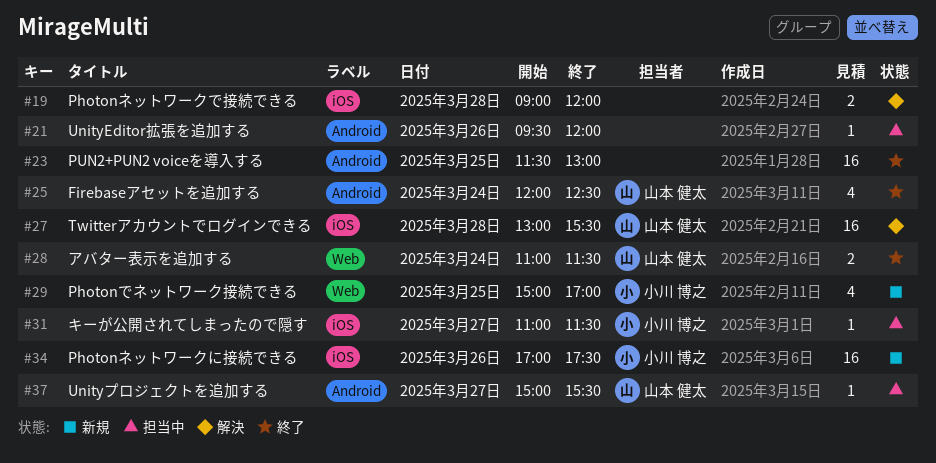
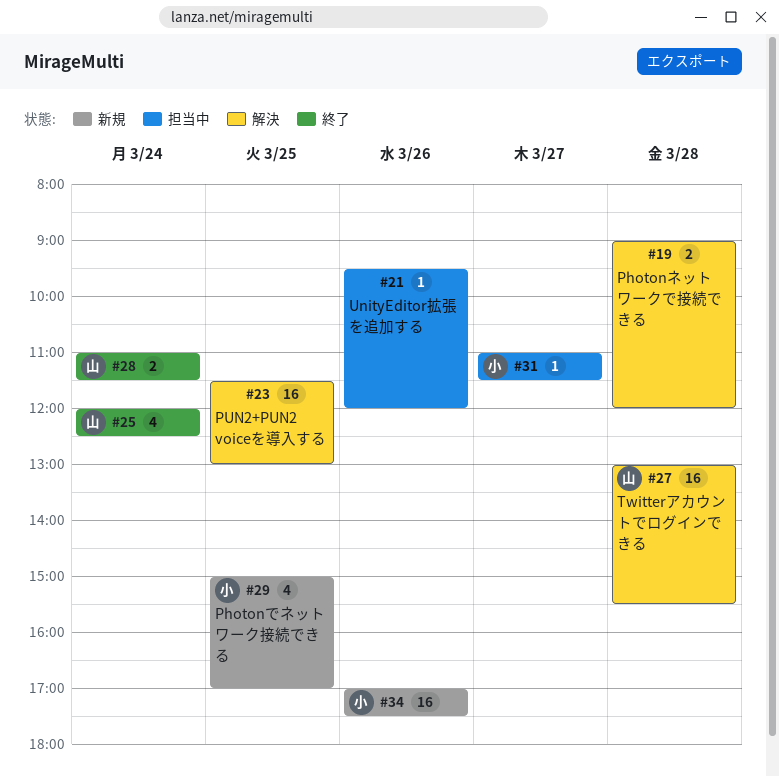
#23, status: 終了 -> 解決
#37: present -> none

